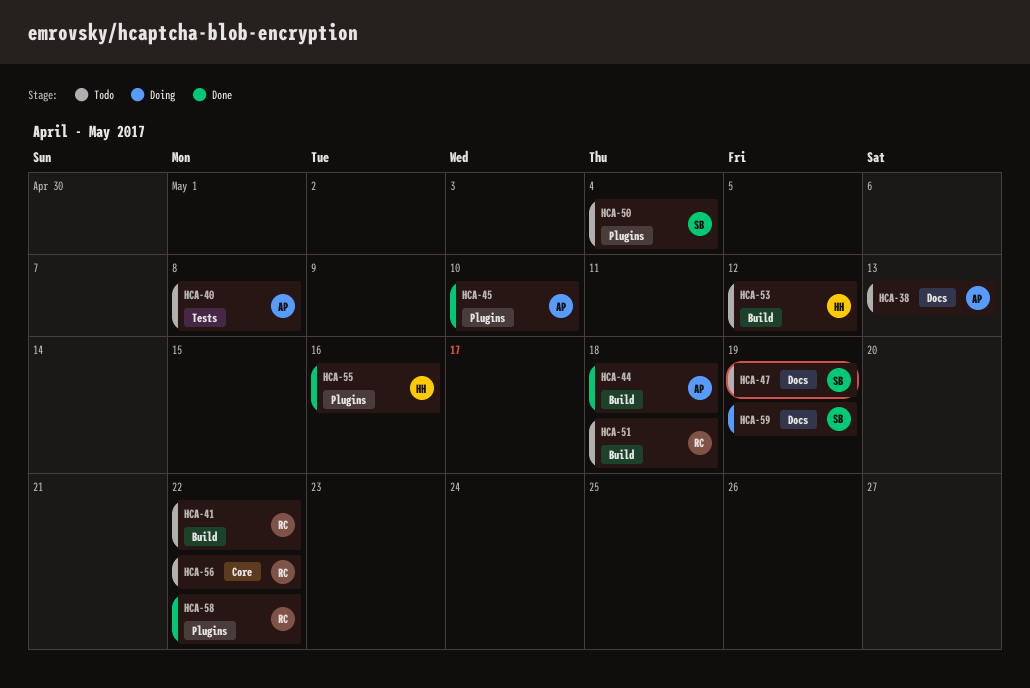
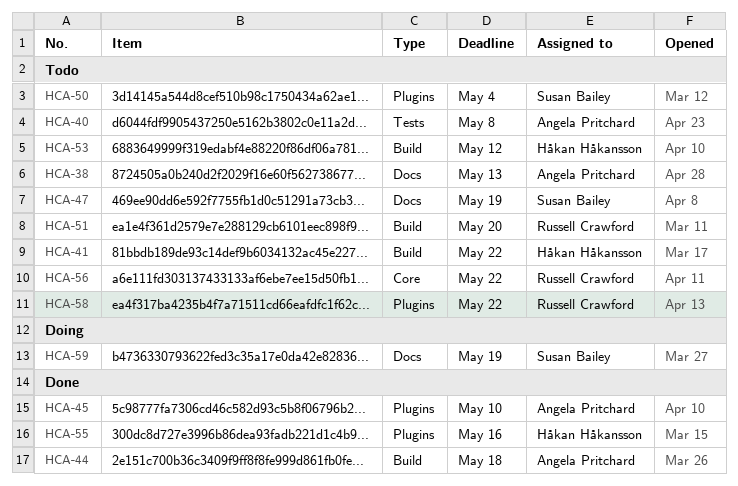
HCA-41, owner: Russell Crawford -> Håkan Håkansson
HCA-51, due: May 18 -> May 20
HCA-58, status: Done -> Todo

